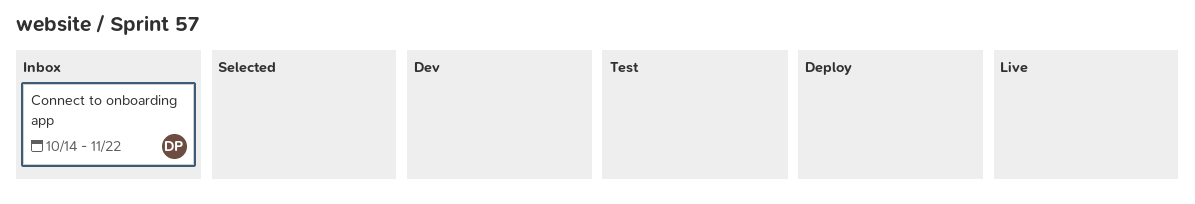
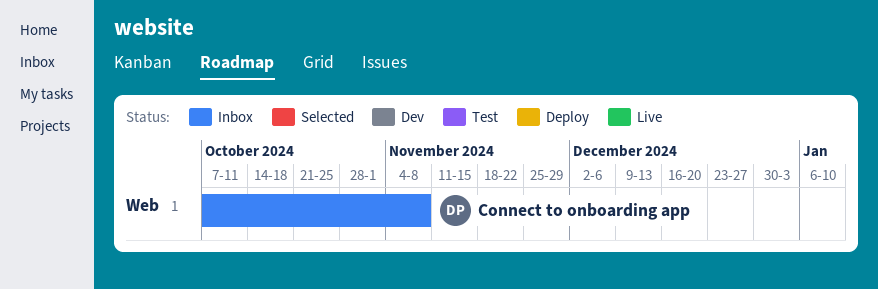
Connect to onboarding app, start: Oct 14 -> Oct 7
Connect to onboarding app, due: Nov 22 -> Nov 8

